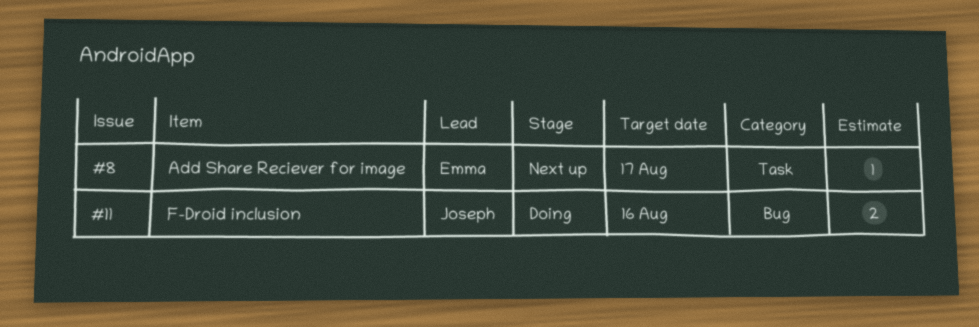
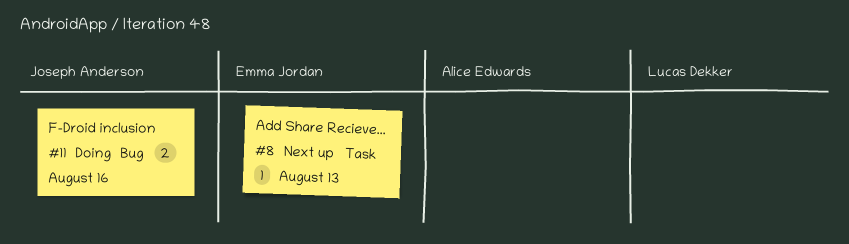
#8, due: Aug 17 -> Aug 13

